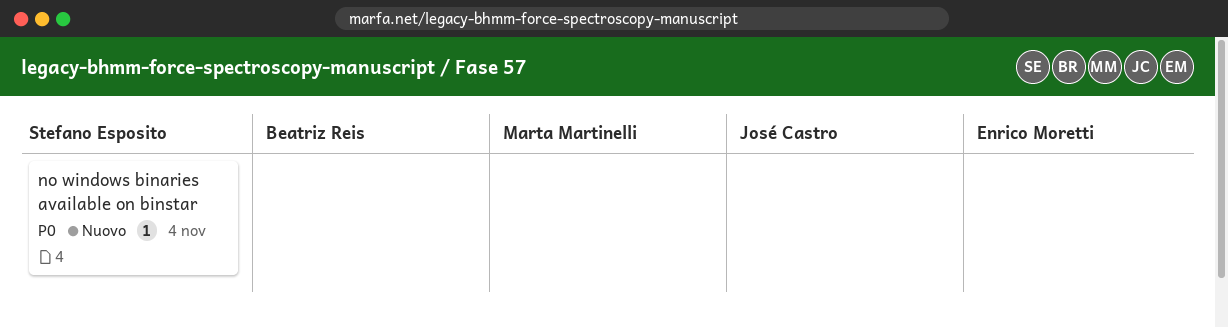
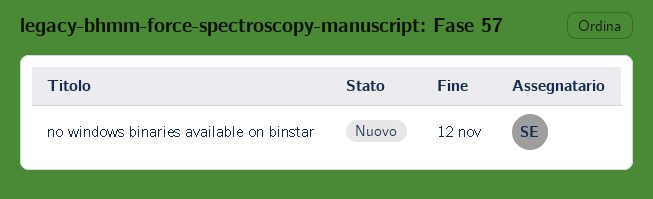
no windows binaries available on binstar, due: Nov 4 -> Nov 12

